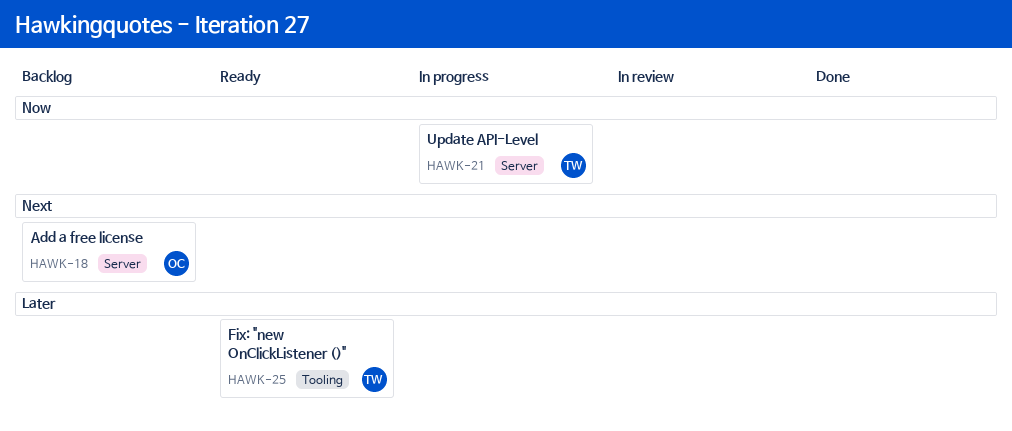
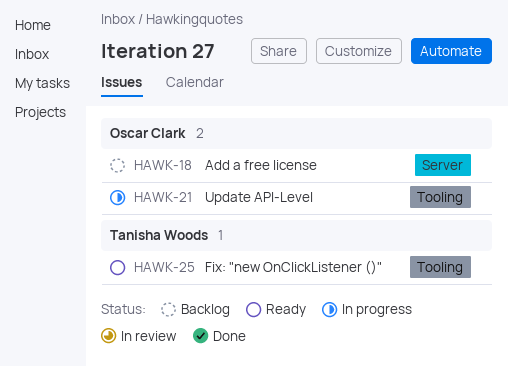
HAWK-21, owner: Tanisha Woods -> Oscar Clark
HAWK-21, label: Server -> Tooling

